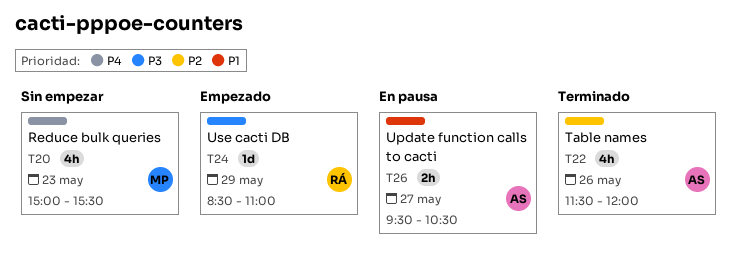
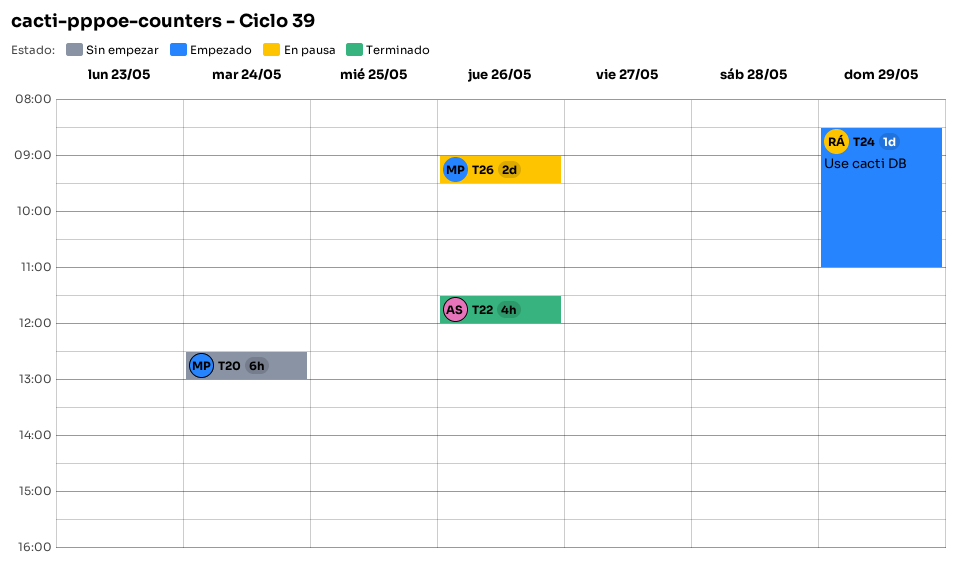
T20, estimate: 4h -> 6h
T20, day: May 23 -> May 24
T20, begins: 15:00 -> 12:30
T20, ends: 15:30 -> 13:00
T26, owner: AS -> MP
T26, estimate: 2h -> 2d
T26, day: May 27 -> May 26
T26, begins: 09:30 -> 09:00
T26, ends: 10:30 -> 09:30

